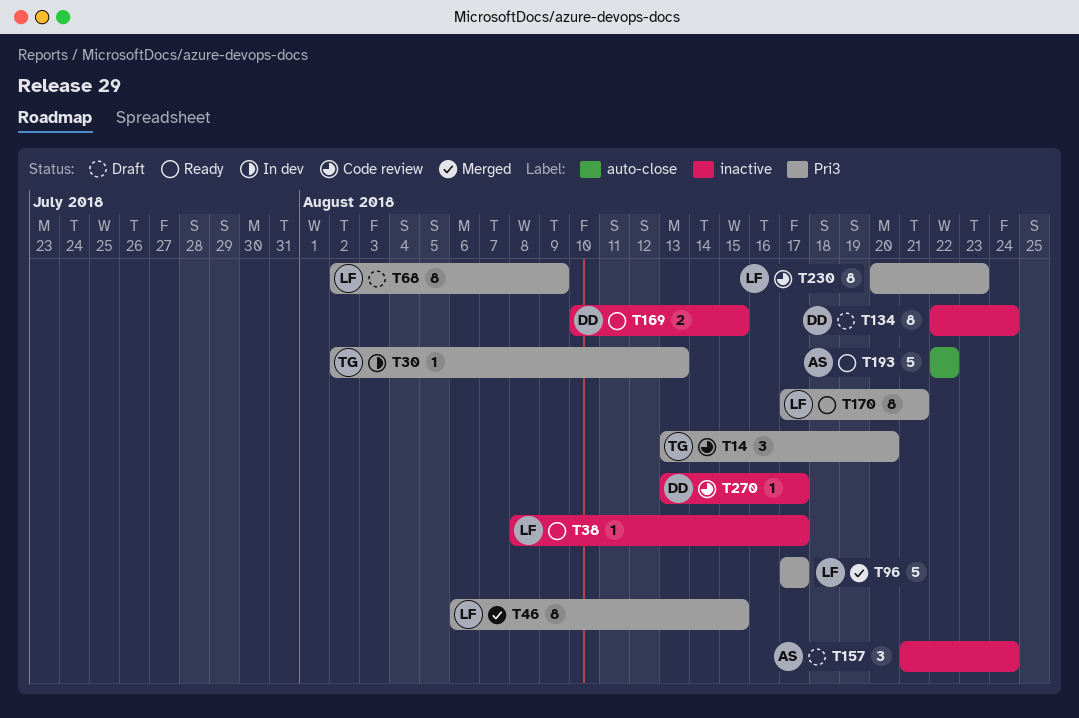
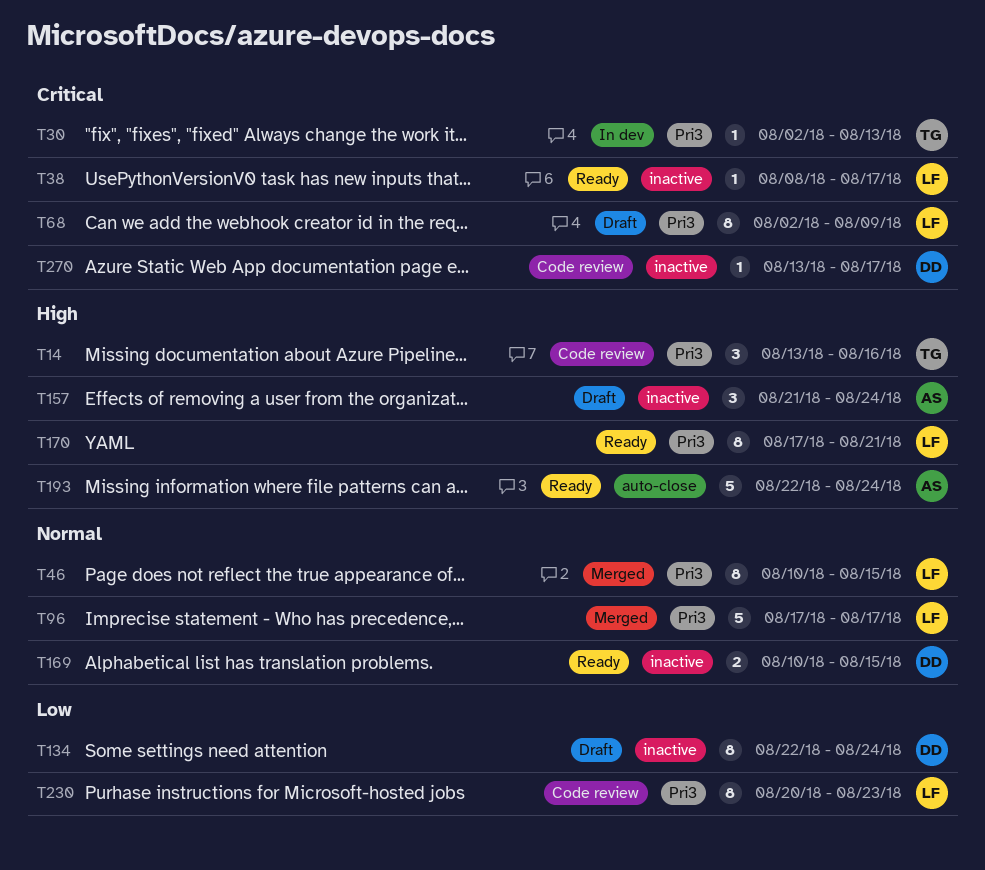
T14, due: Aug 20 -> Aug 16
T46, start: Aug 6 -> Aug 10
T193, due: Aug 22 -> Aug 24

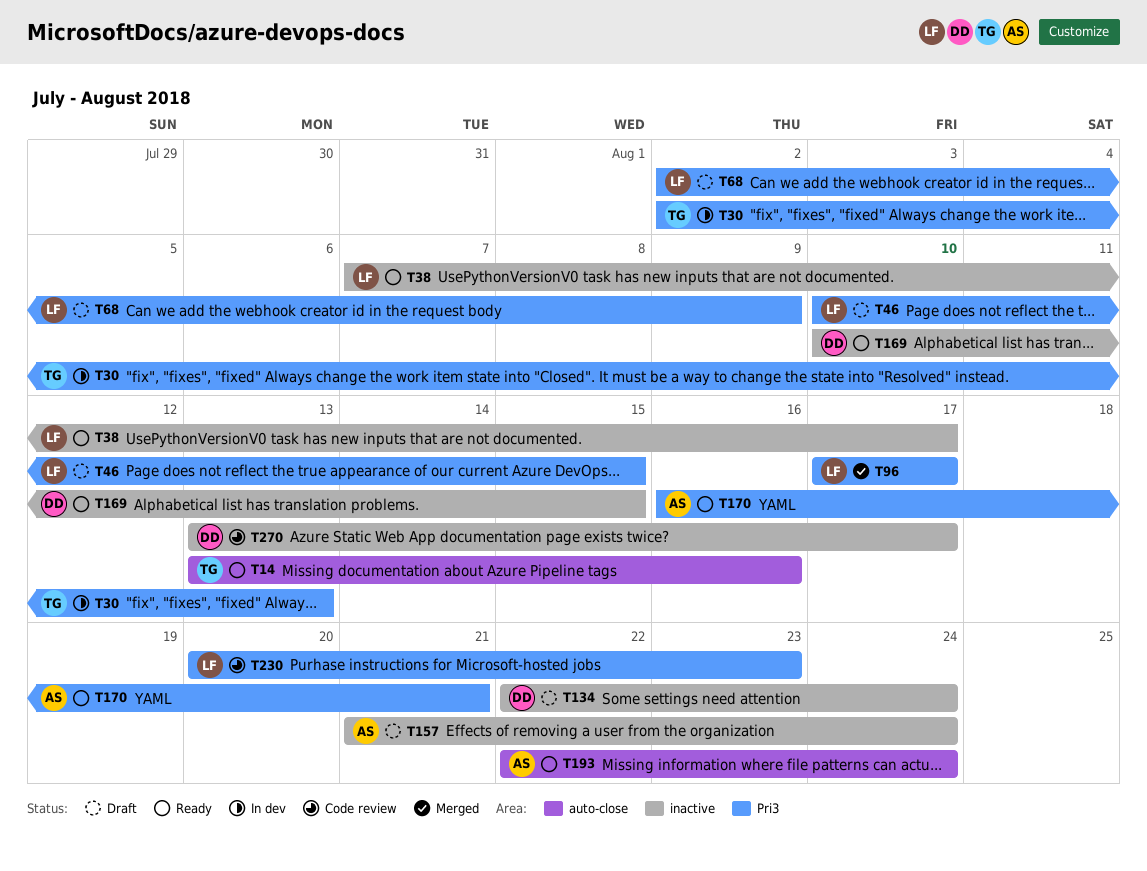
T14, status: Code review -> Ready
T14, label: Pri3 -> auto-close
T38, start: Aug 8 -> Aug 7
T46, status: Merged -> Draft
T170, owner: LF -> AS
T170, start: Aug 17 -> Aug 16

